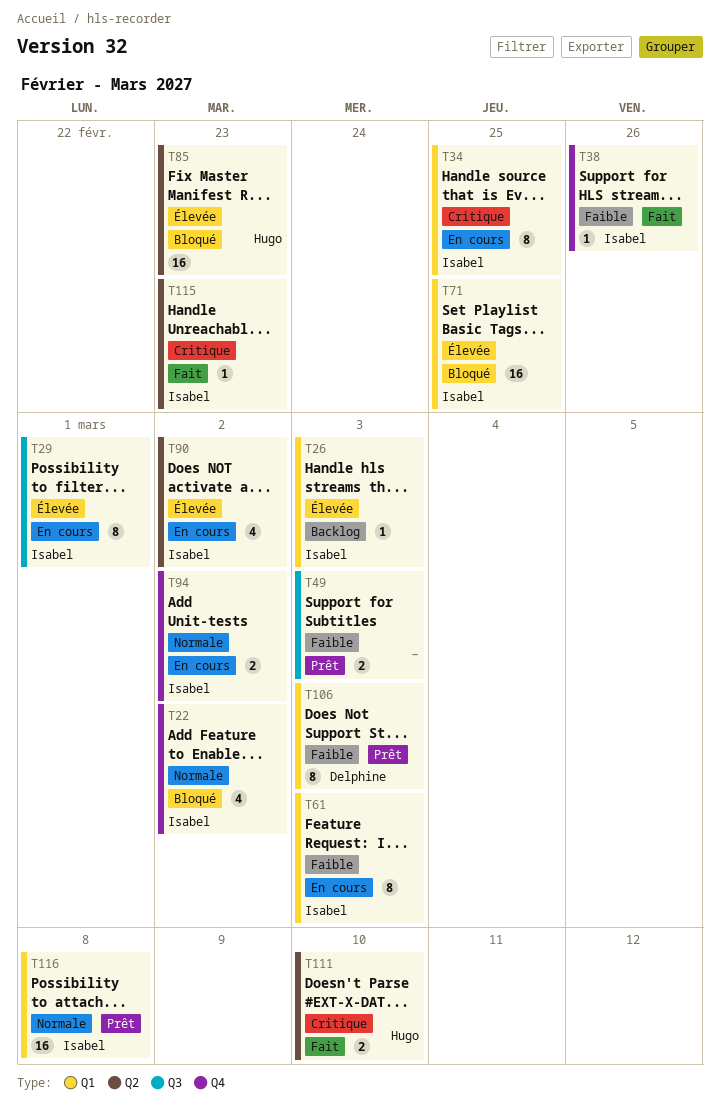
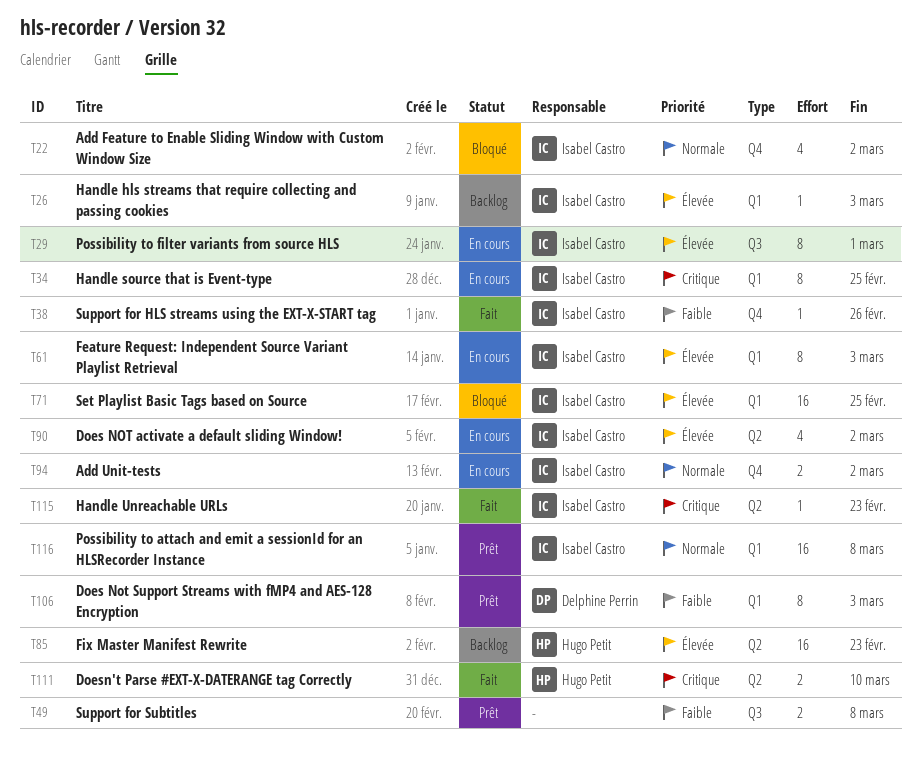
T49, due: Mar 3 -> Mar 8
T61, priority: Faible -> Élevée
T85, status: Bloqué -> Backlog

